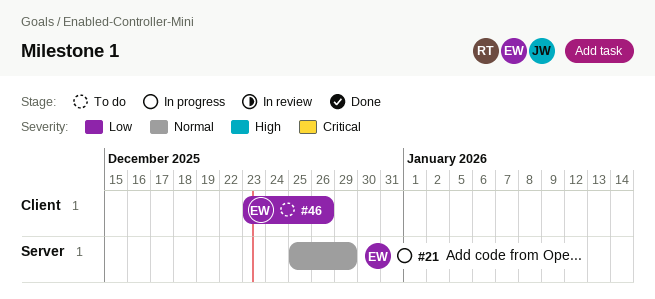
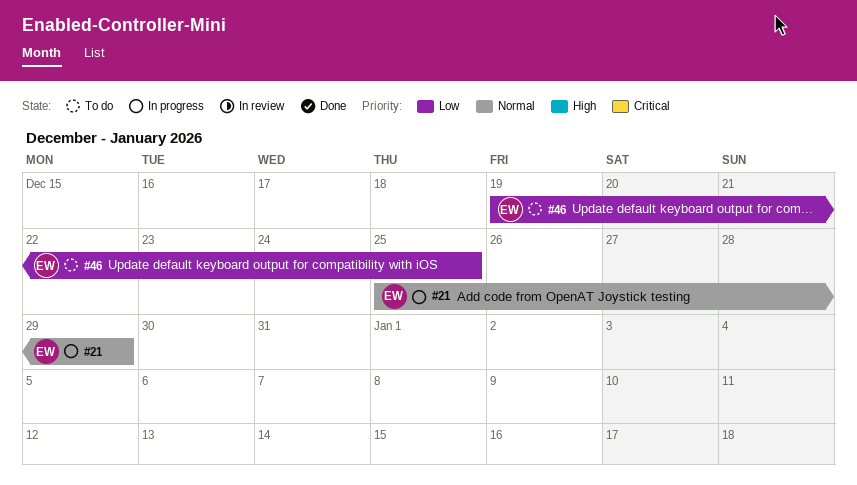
#46, start: Dec 23 -> Dec 19
#46, due: Dec 26 -> Dec 25

